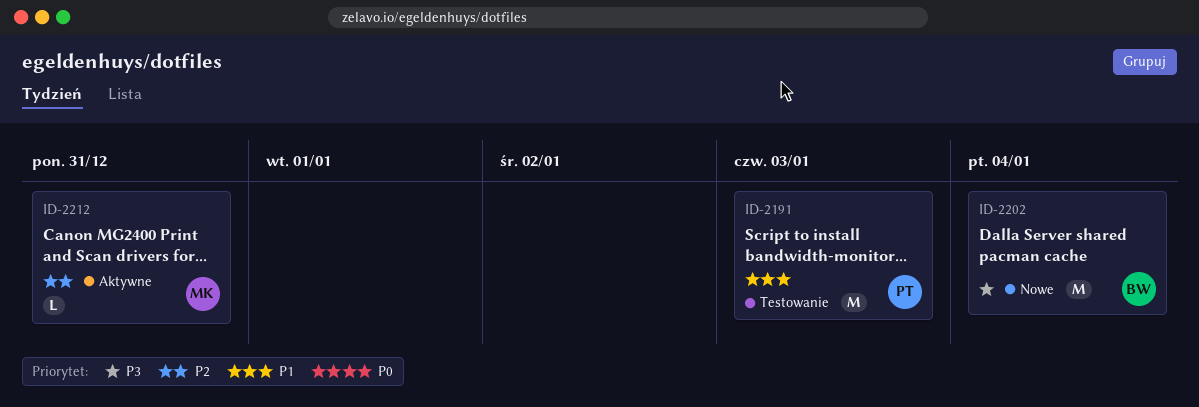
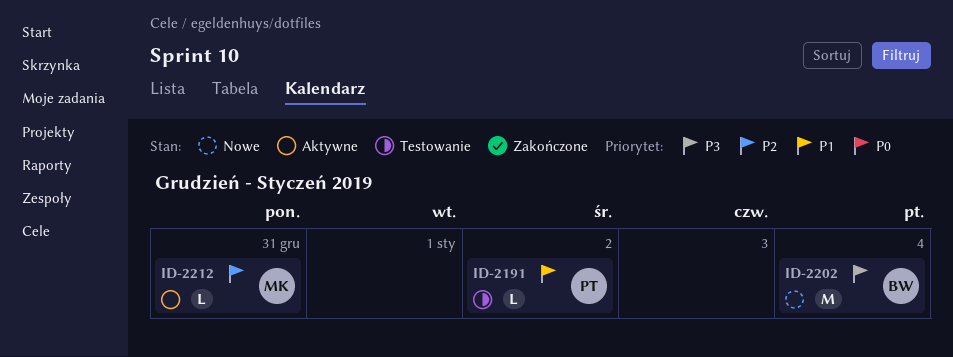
ID-2191, estimate: M -> L
ID-2191, due: Jan 3 -> Jan 2

